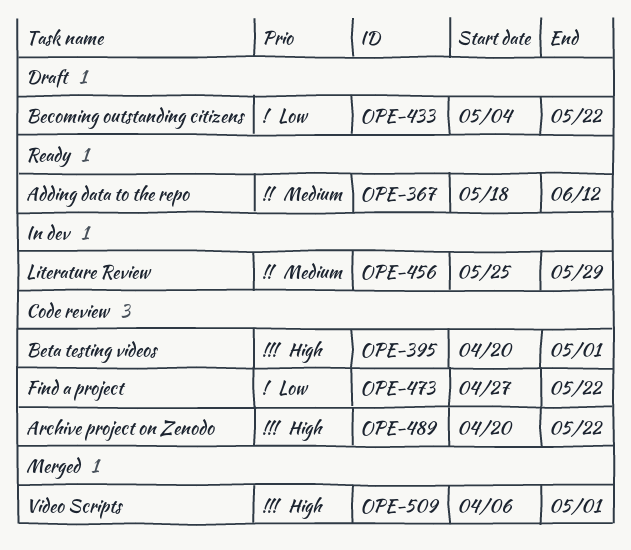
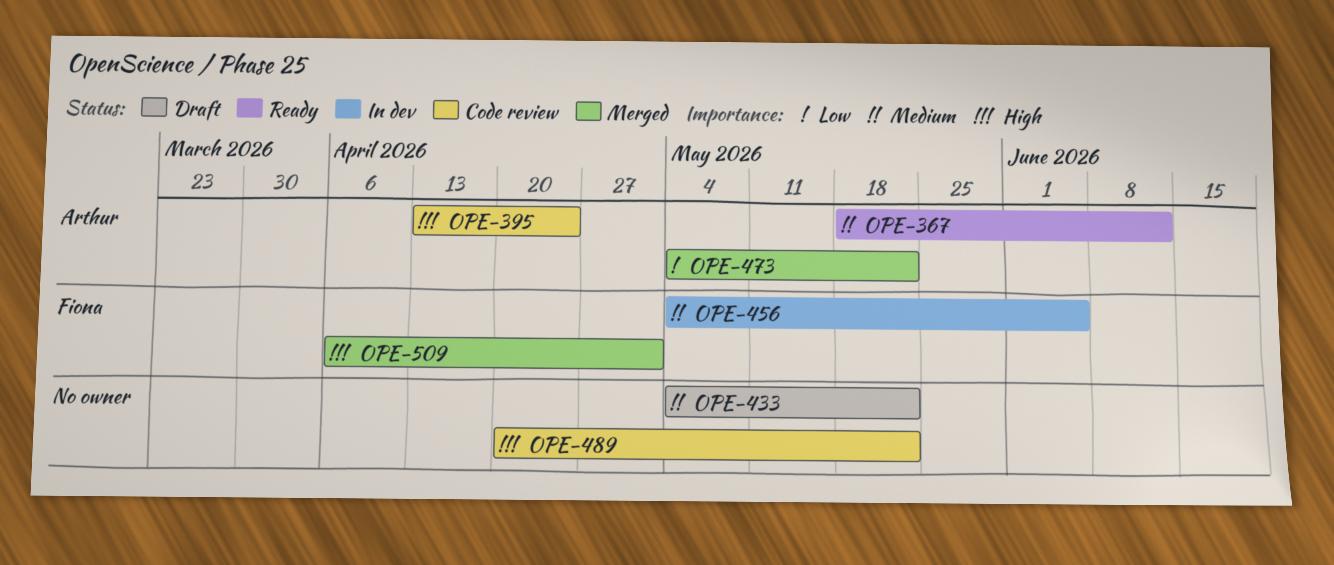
OPE-395, start: Apr 20 -> Apr 13
OPE-395, due: May 1 -> Apr 24
OPE-433, priority: Low -> Medium
OPE-456, start: May 25 -> May 4
OPE-456, due: May 29 -> Jun 5
OPE-473, status: Code review -> Merged
OPE-473, start: Apr 27 -> May 4

